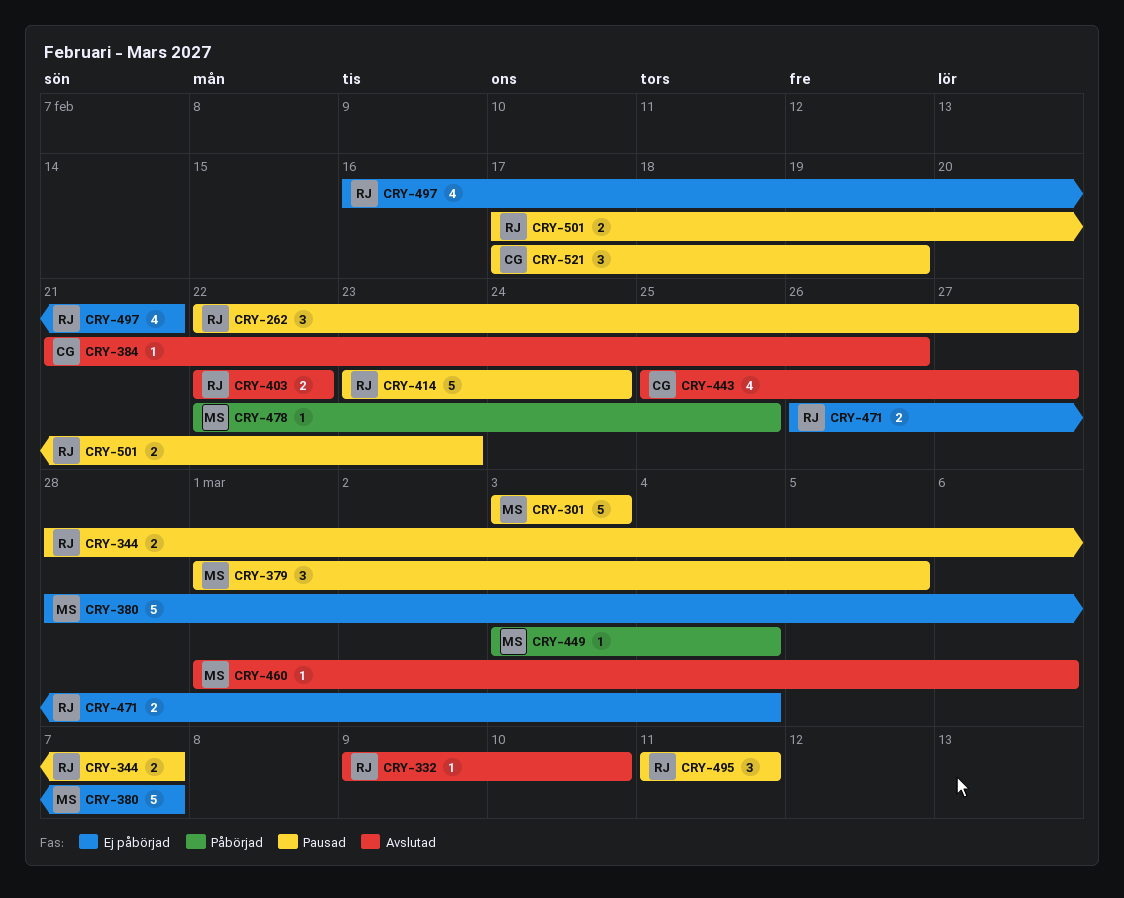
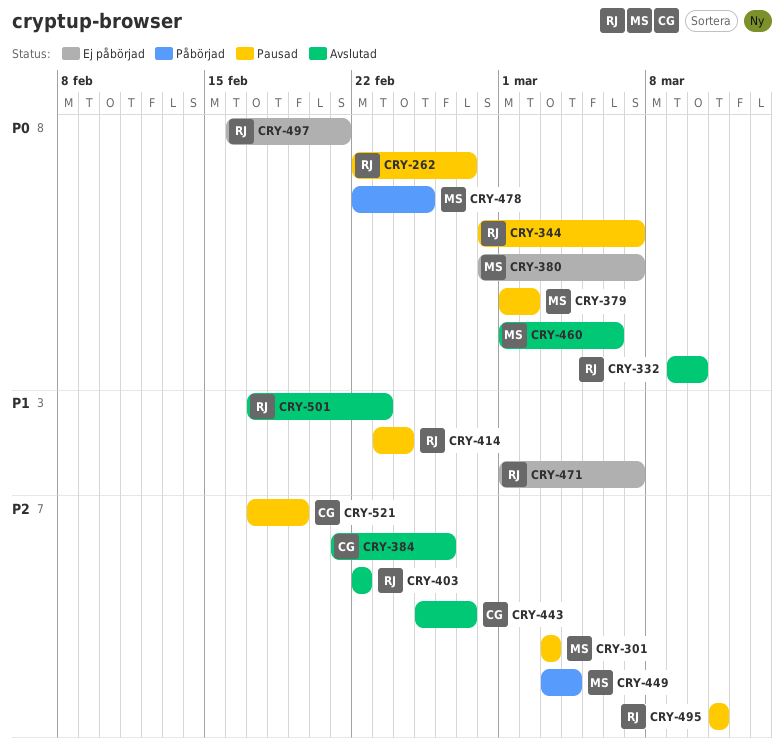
CRY-379, due: Mar 5 -> Mar 2
CRY-471, start: Feb 26 -> Mar 1
CRY-471, due: Mar 4 -> Mar 7
CRY-501, status: Pausad -> Avslutad

